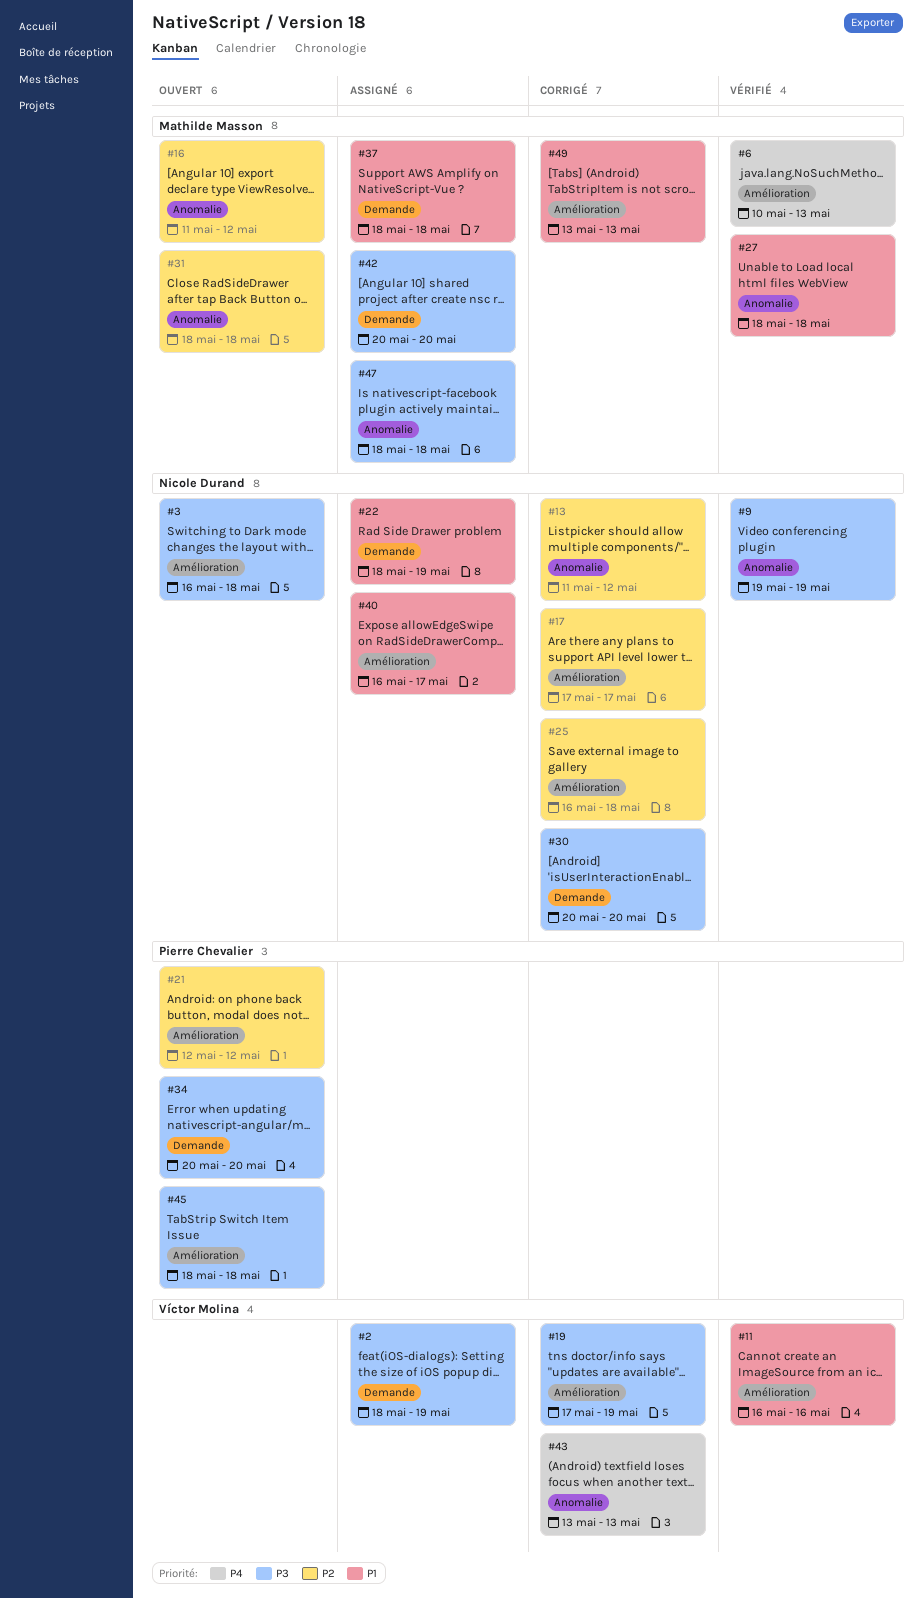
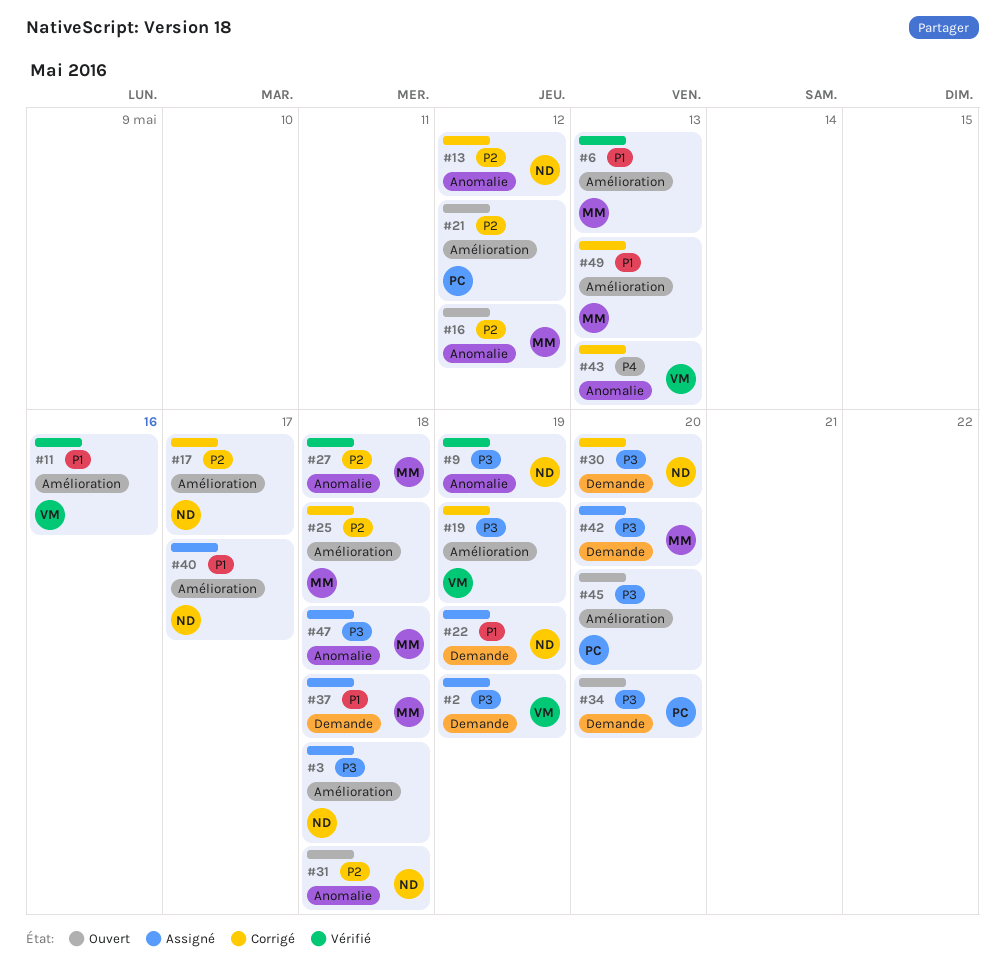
#3, status: Ouvert -> Assigné
#6, priority: P4 -> P1
#25, owner: Nicole Durand -> Mathilde Masson
#27, priority: P1 -> P2
#31, owner: Mathilde Masson -> Nicole Durand
#45, due: May 18 -> May 20

